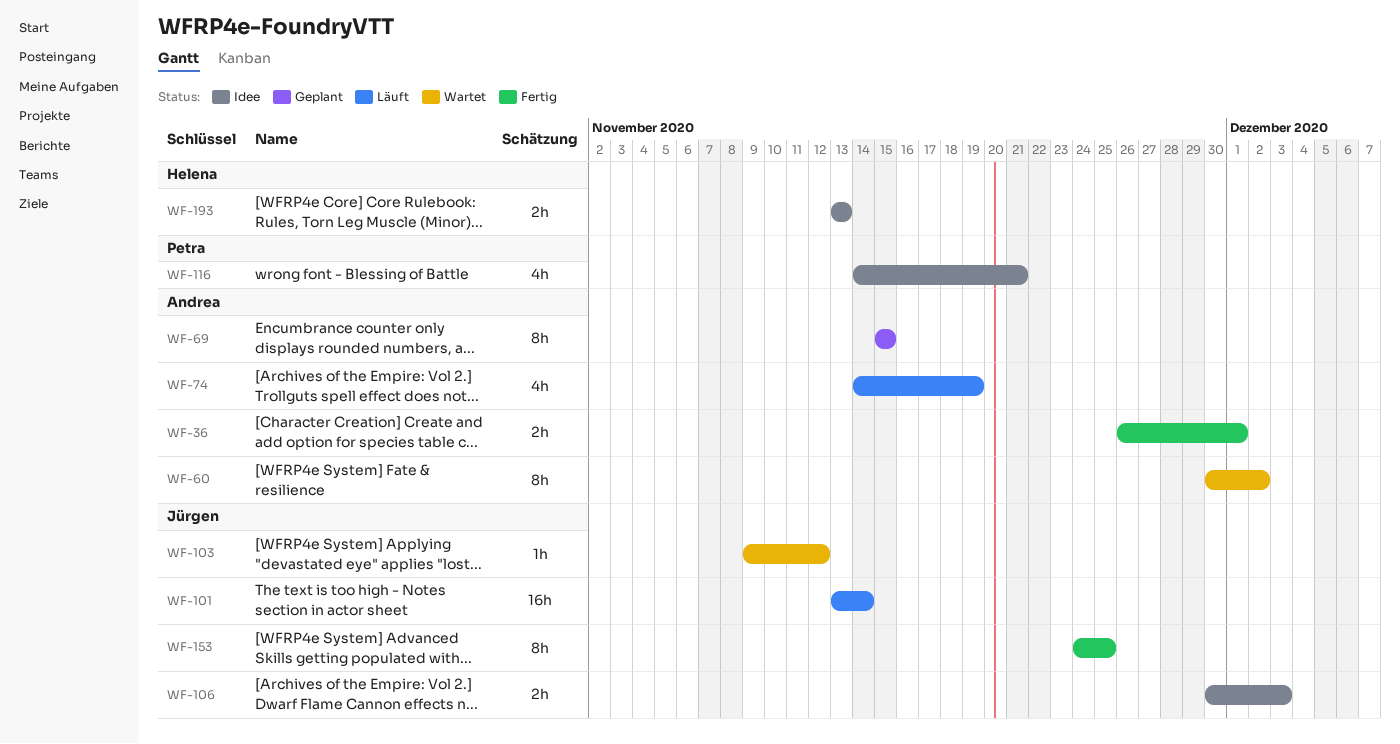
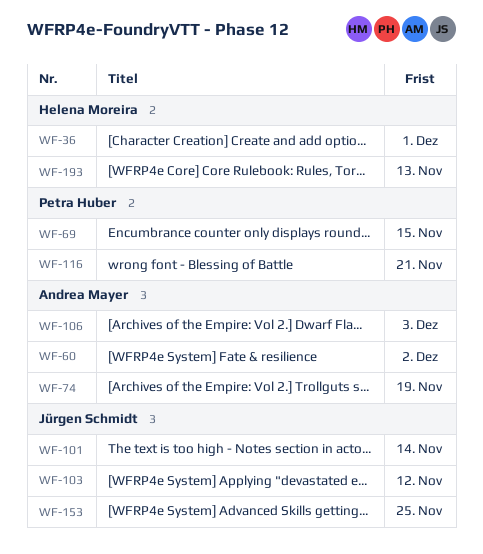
WF-36, owner: Andrea Mayer -> Helena Moreira
WF-69, owner: Andrea Mayer -> Petra Huber
WF-106, owner: Jürgen Schmidt -> Andrea Mayer

